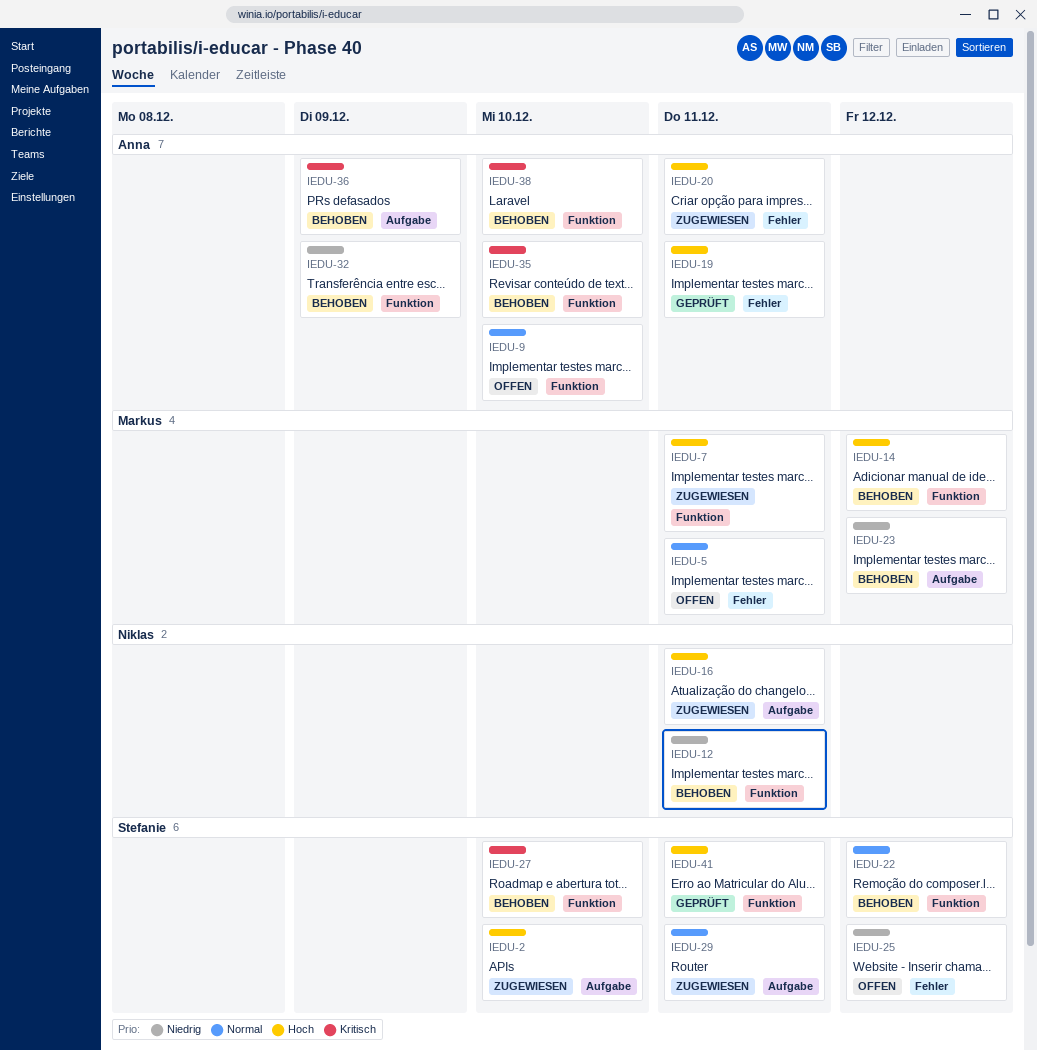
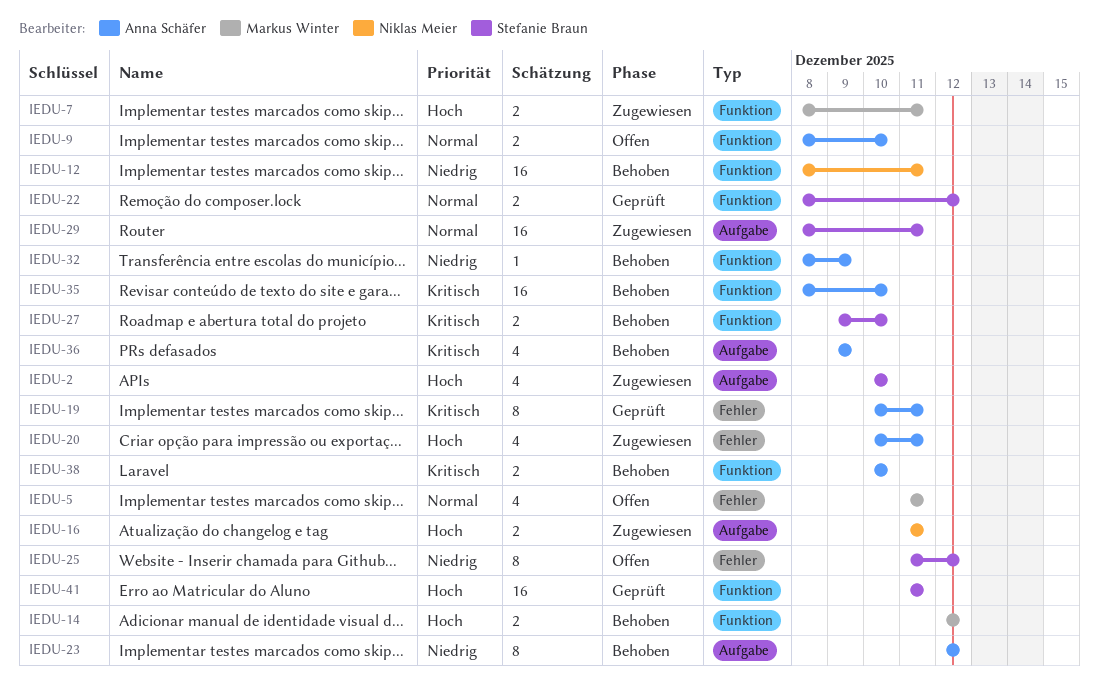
IEDU-19, priority: Hoch -> Kritisch
IEDU-22, status: Behoben -> Geprüft
IEDU-23, owner: Markus Winter -> Anna Schäfer

